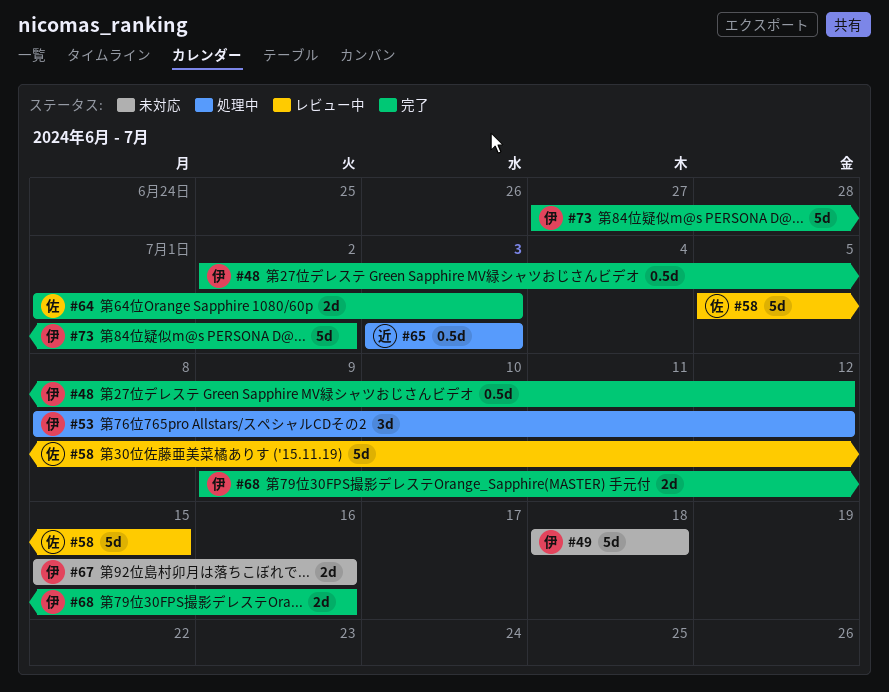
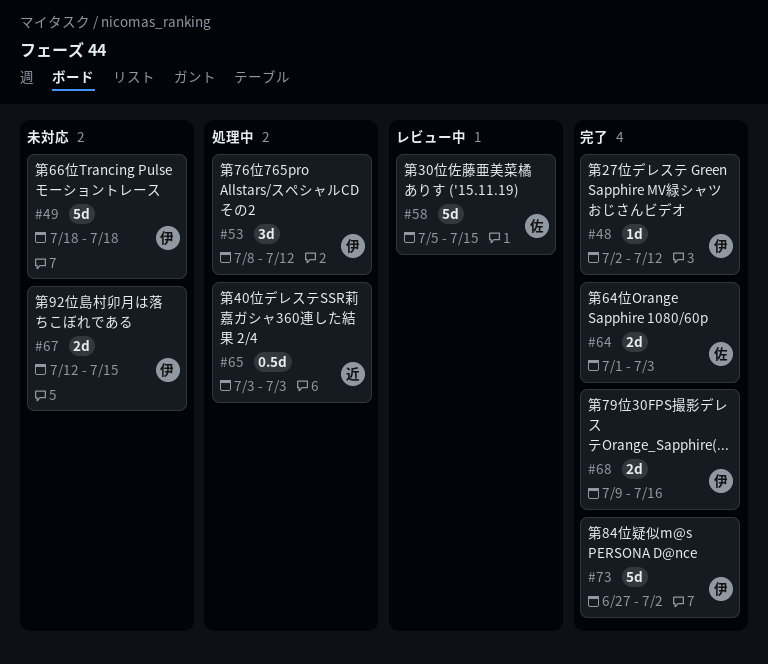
#48, estimate: 0.5d -> 1d
#67, start: Jul 15 -> Jul 12
#67, due: Jul 16 -> Jul 15

